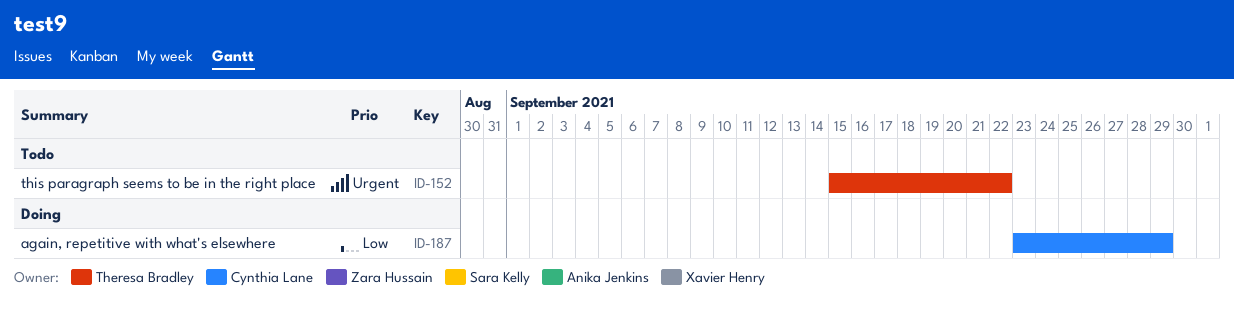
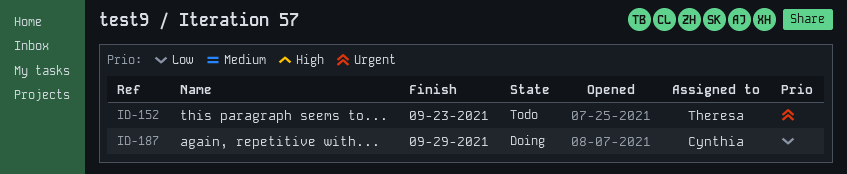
ID-152, due: Sep 22 -> Sep 23

